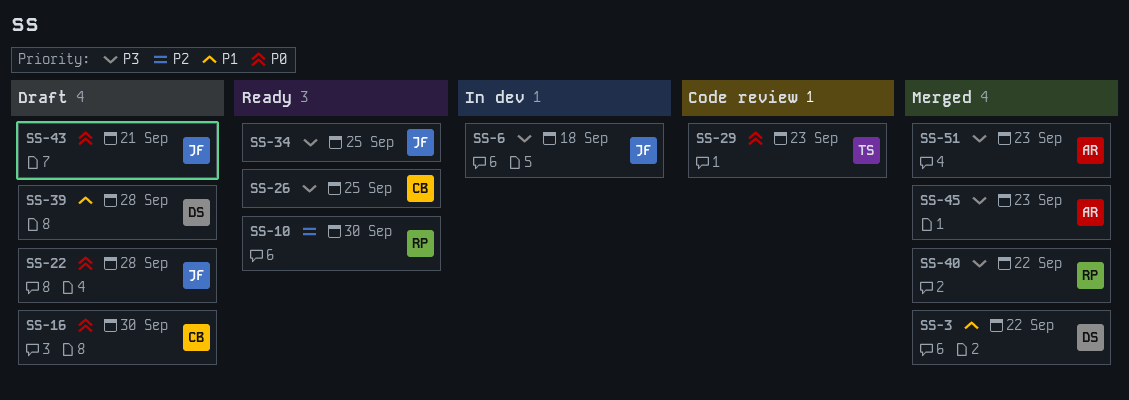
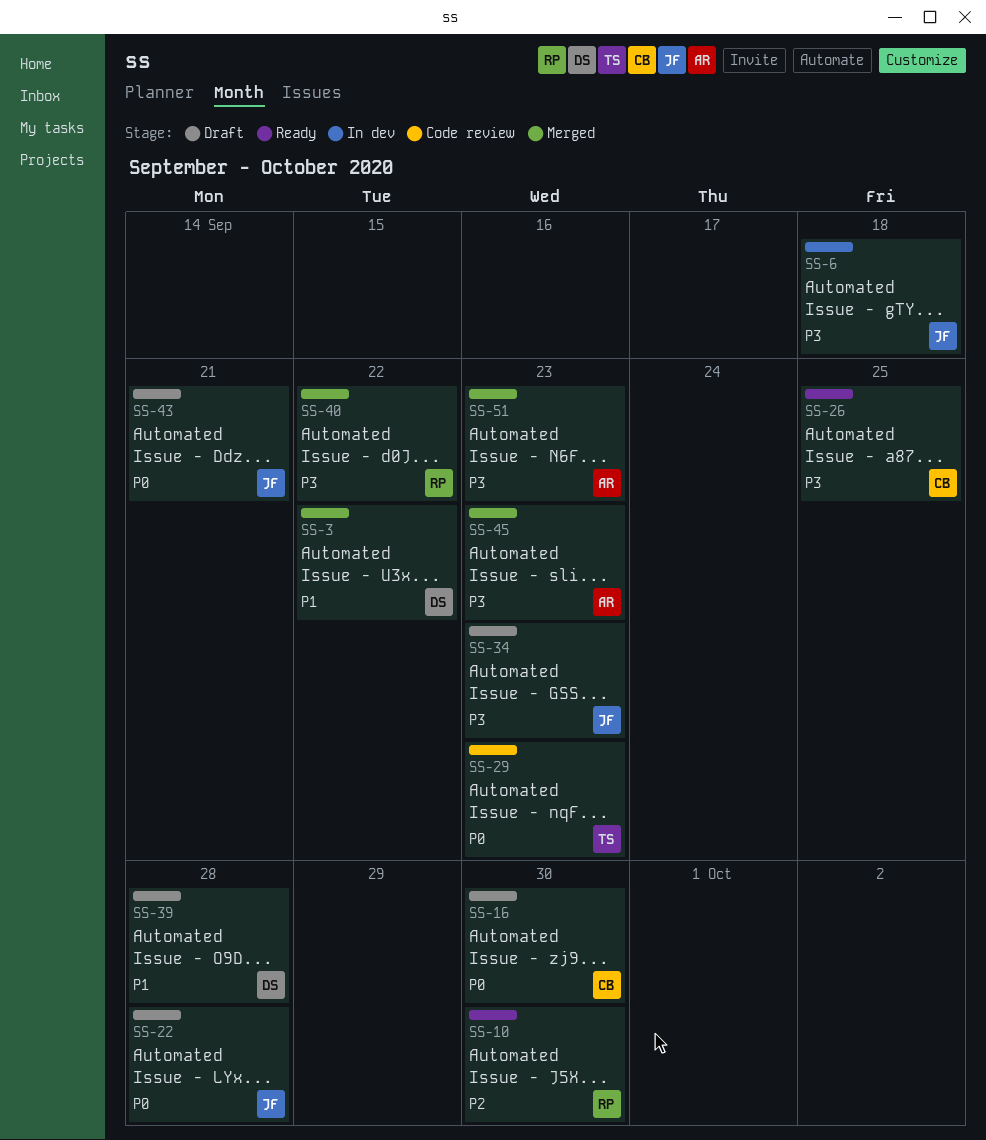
SS-34, status: Ready -> Draft
SS-34, due: Sep 25 -> Sep 23

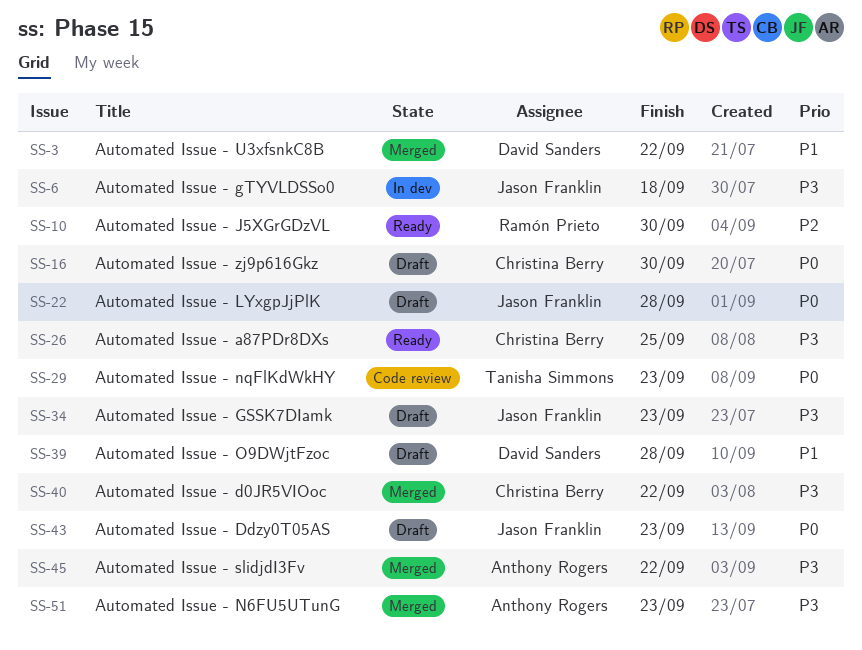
SS-40, owner: Ramón Prieto -> Christina Berry
SS-43, due: Sep 21 -> Sep 23
SS-45, due: Sep 23 -> Sep 22

